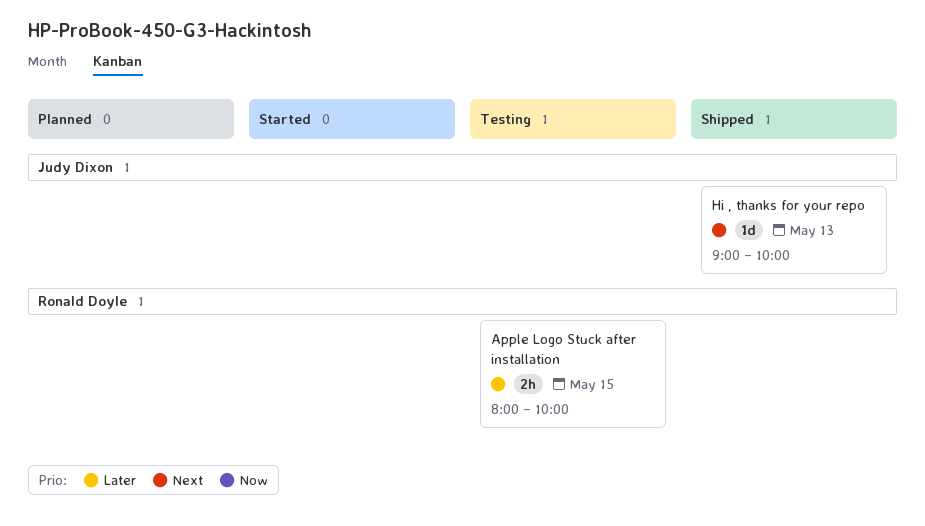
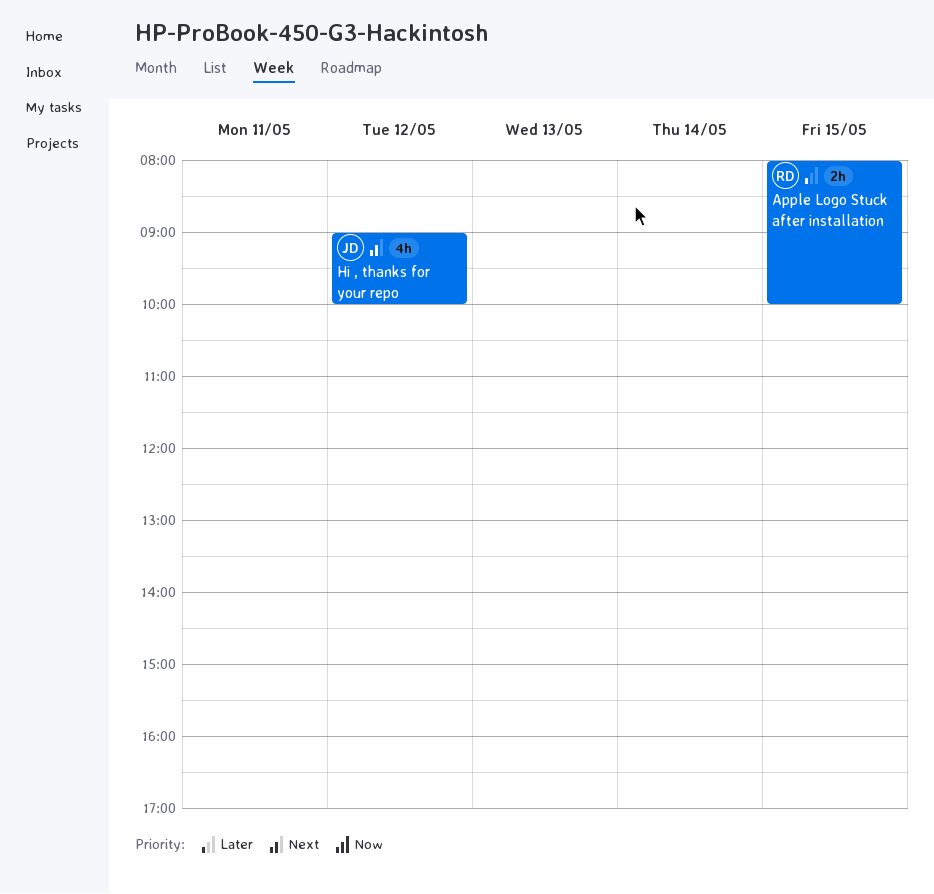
Hi , thanks for your repo, estimate: 1d -> 4h
Hi , thanks for your repo, day: May 13 -> May 12

